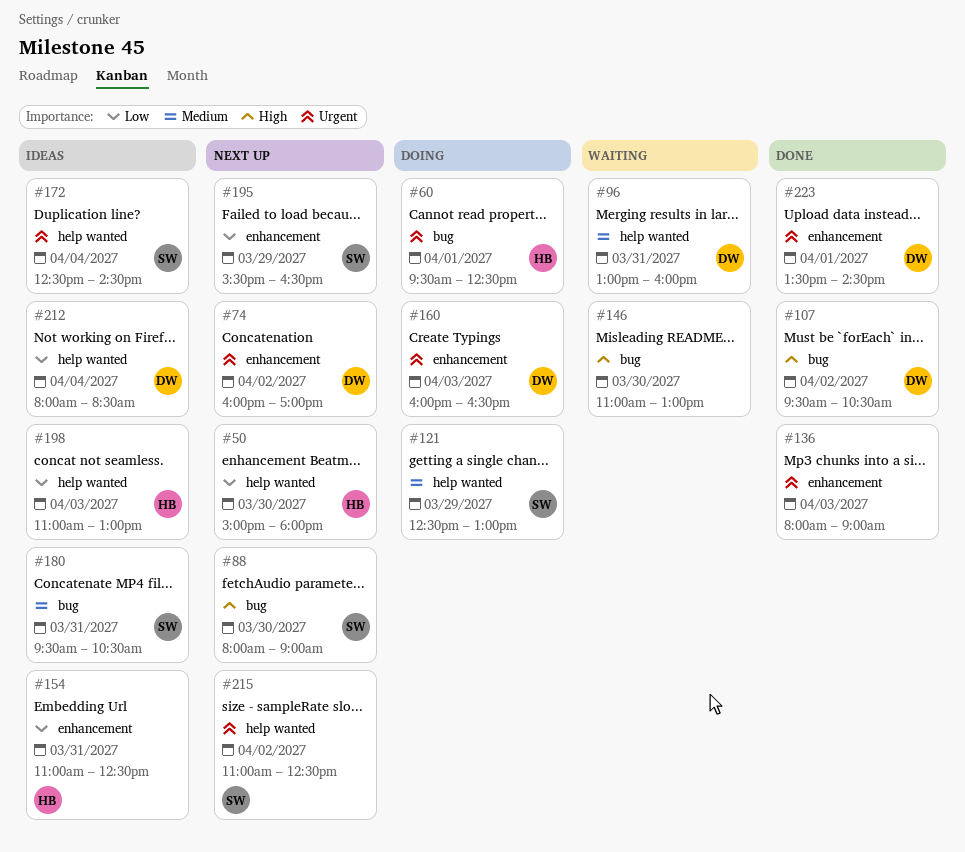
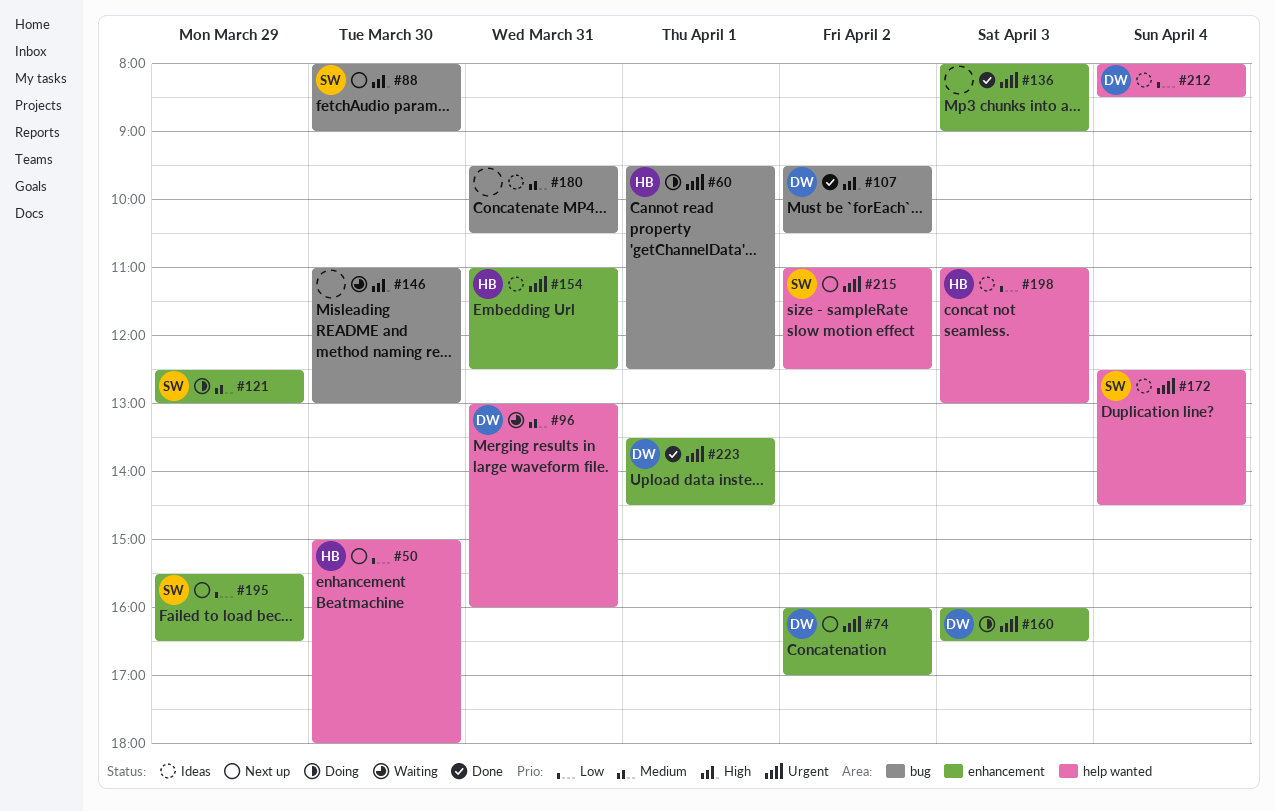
#121, label: help wanted -> enhancement
#154, priority: Low -> Urgent
#180, owner: SW -> none

